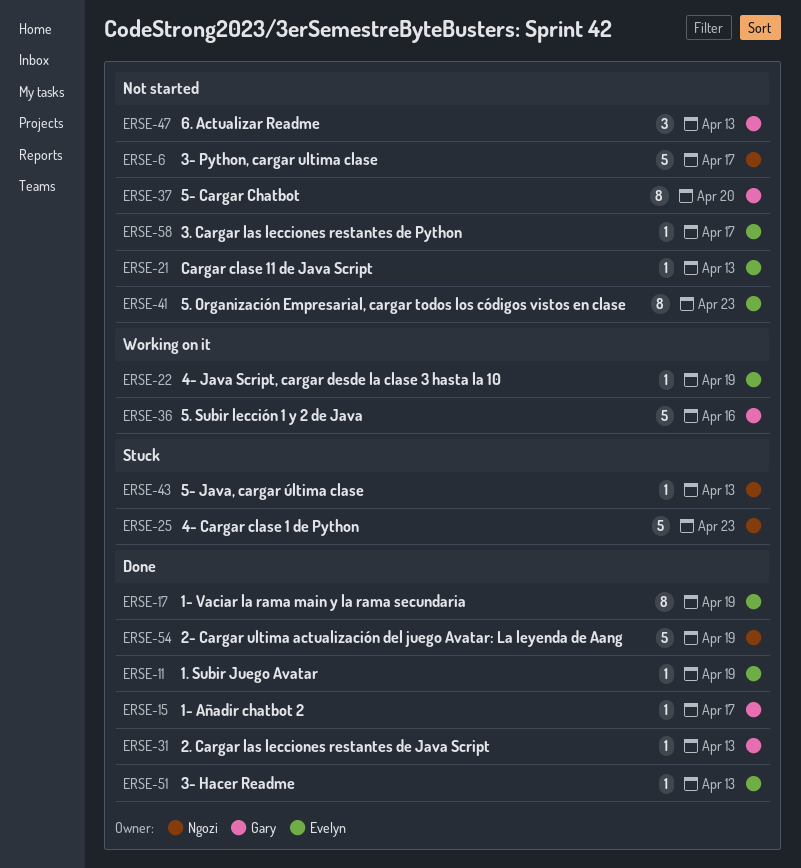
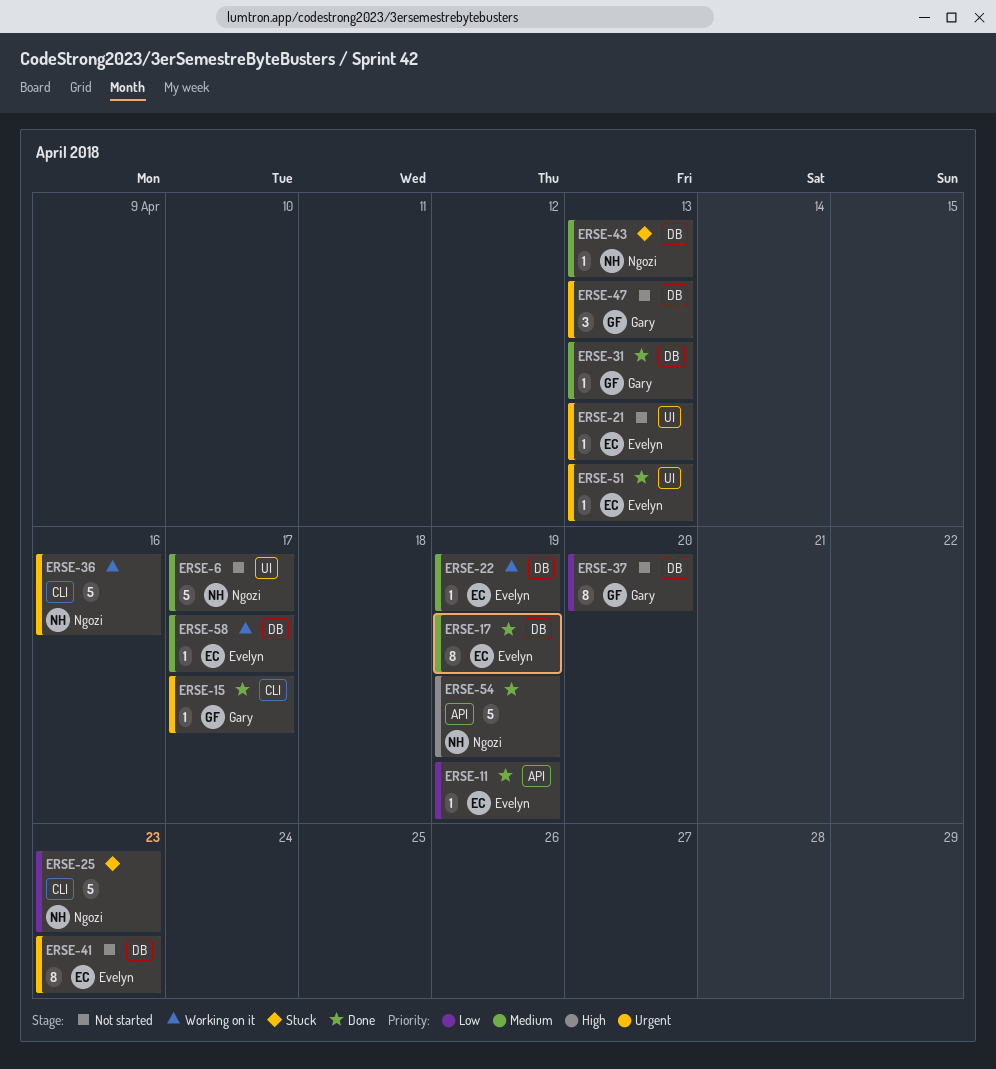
ERSE-36, owner: Gary -> Ngozi
ERSE-58, status: Not started -> Working on it

